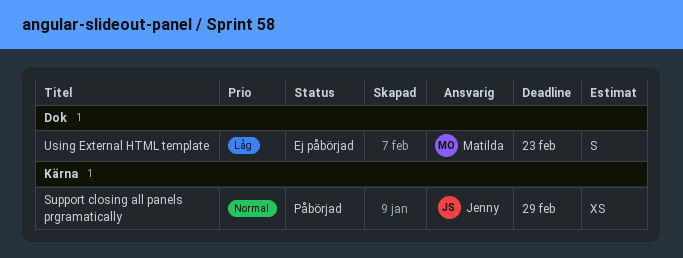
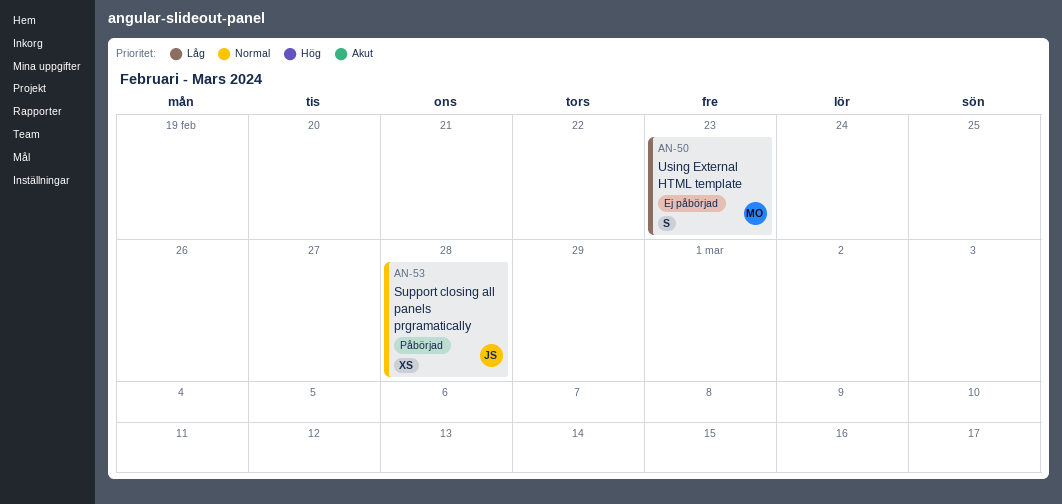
Support closing all panels prgramatically, due: Feb 29 -> Feb 28

